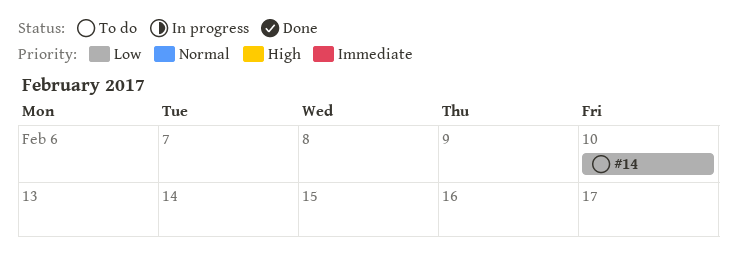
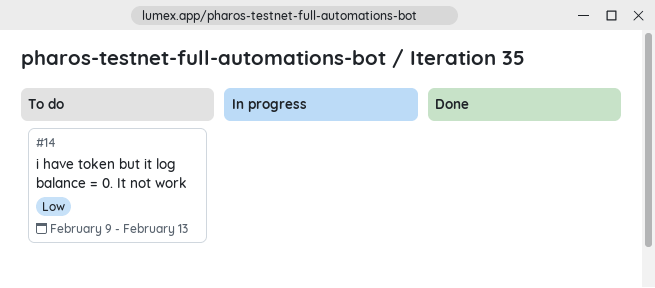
#14, start: Feb 10 -> Feb 9
#14, due: Feb 10 -> Feb 13

